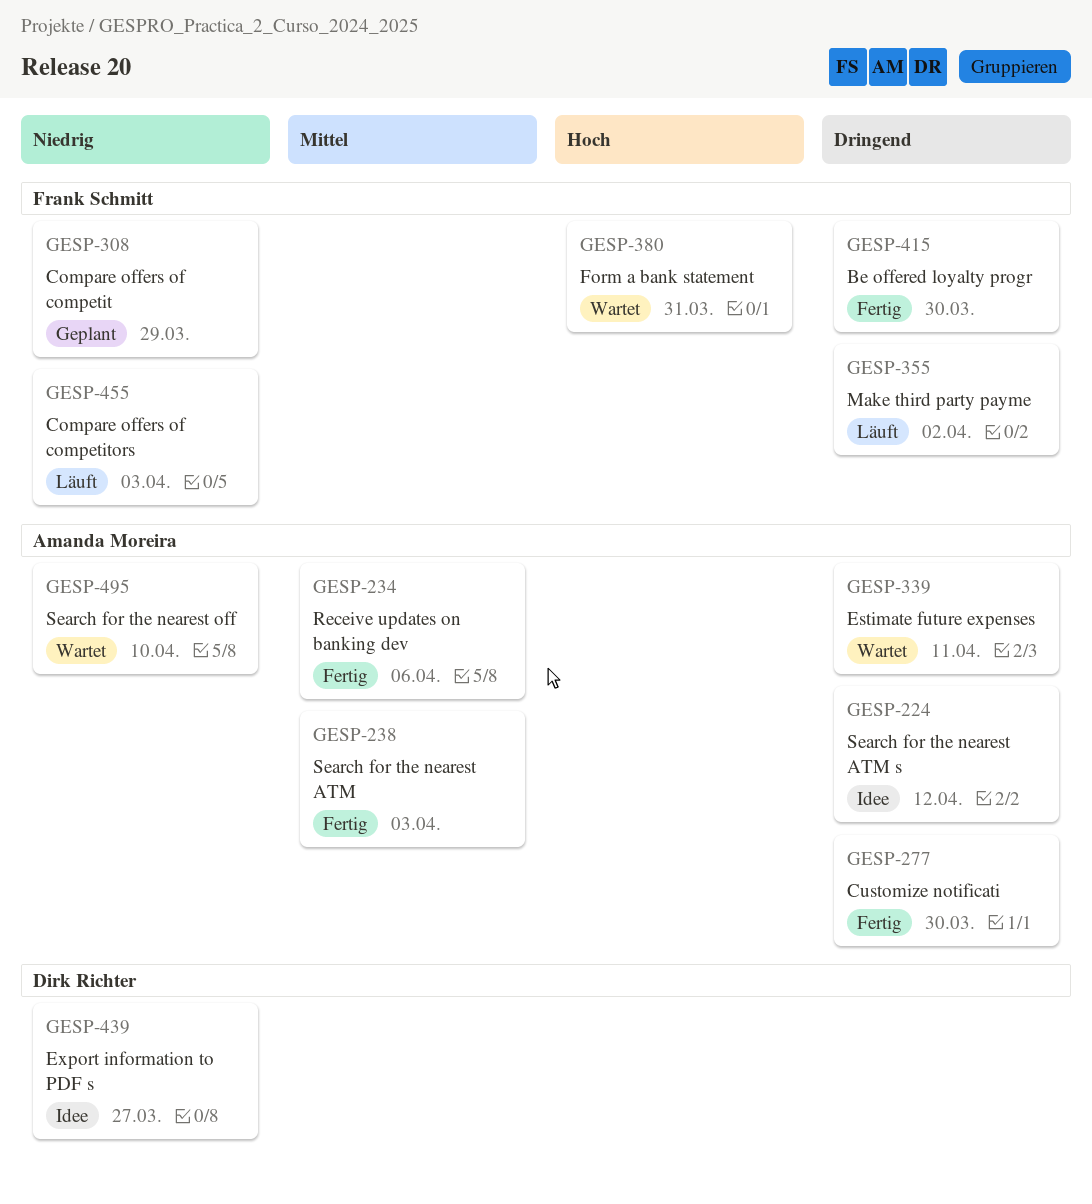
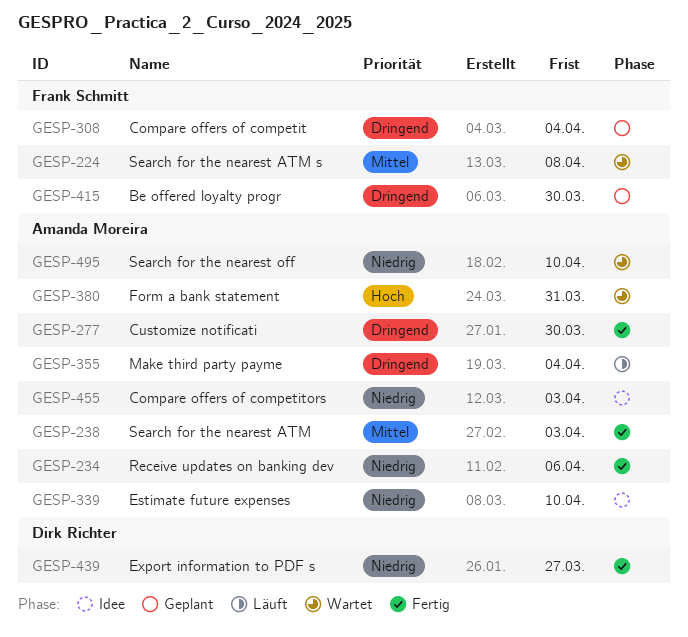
GESP-224, status: Idee -> Wartet
GESP-224, owner: Amanda Moreira -> Frank Schmitt
GESP-224, priority: Dringend -> Mittel
GESP-224, due: Apr 12 -> Apr 8
GESP-234, priority: Mittel -> Niedrig
GESP-308, priority: Niedrig -> Dringend
GESP-308, due: Mar 29 -> Apr 4
GESP-339, status: Wartet -> Idee
GESP-339, priority: Dringend -> Niedrig
GESP-339, due: Apr 11 -> Apr 10
GESP-355, owner: Frank Schmitt -> Amanda Moreira
GESP-355, due: Apr 2 -> Apr 4
GESP-380, owner: Frank Schmitt -> Amanda Moreira
GESP-415, status: Fertig -> Geplant
GESP-439, status: Idee -> Fertig
GESP-455, status: Läuft -> Idee
GESP-455, owner: Frank Schmitt -> Amanda Moreira

